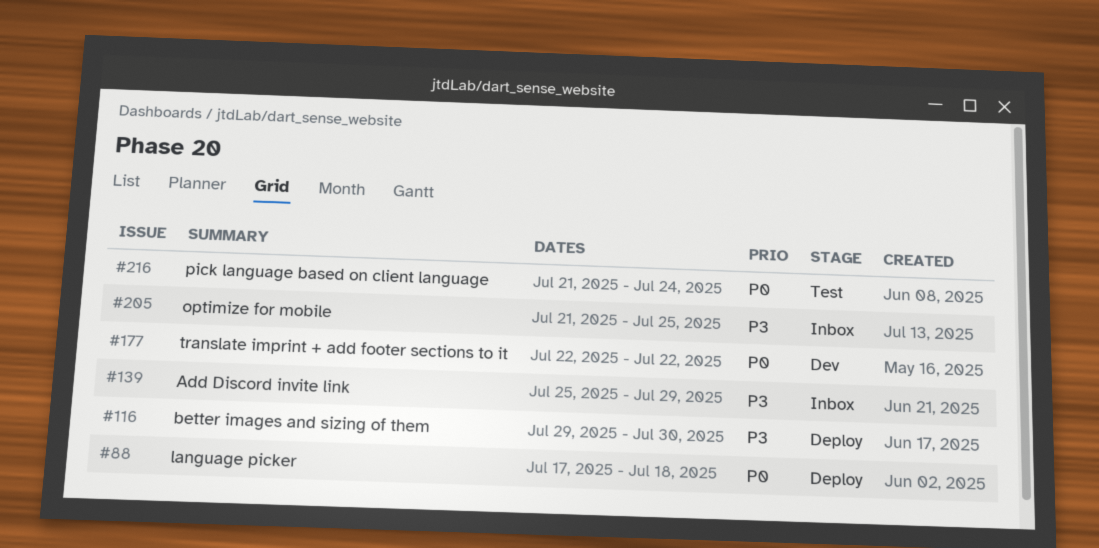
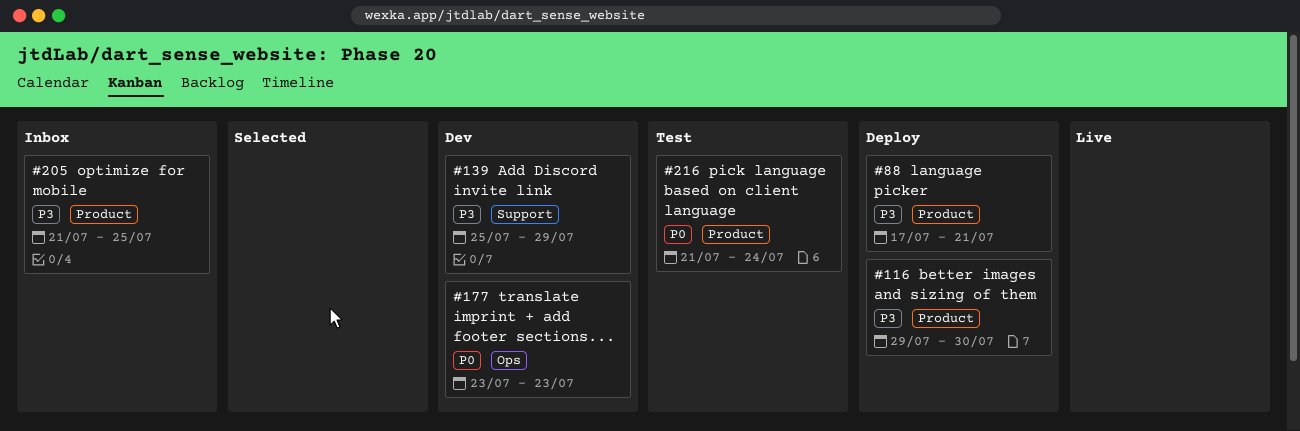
#88, priority: P0 -> P3
#88, due: Jul 18 -> Jul 21
#139, status: Inbox -> Dev
#177, start: Jul 22 -> Jul 23
#177, due: Jul 22 -> Jul 23

